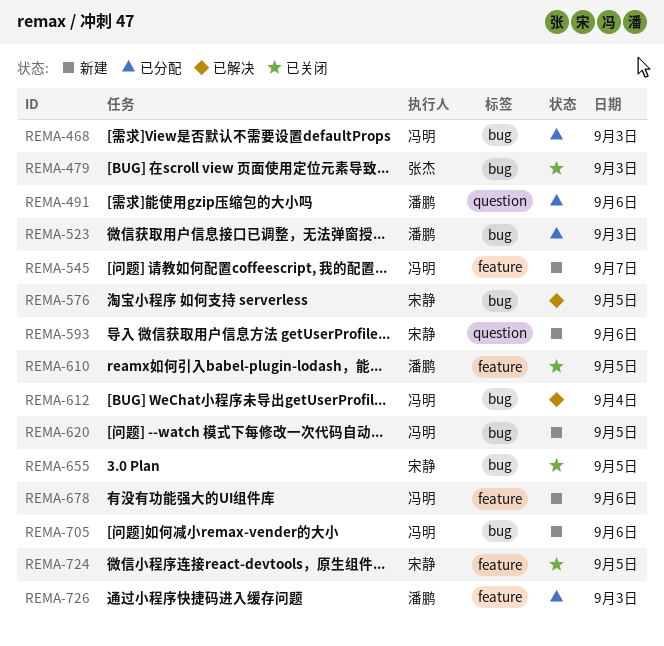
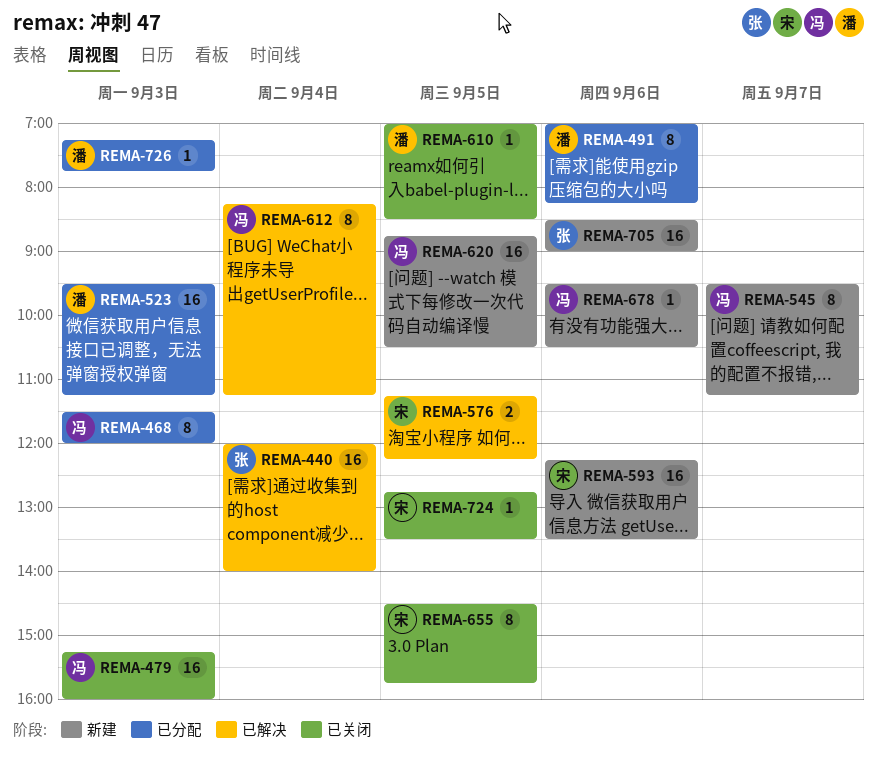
REMA-440: none -> present
REMA-479, owner: 张杰 -> 冯明
REMA-705, owner: 冯明 -> 张杰

